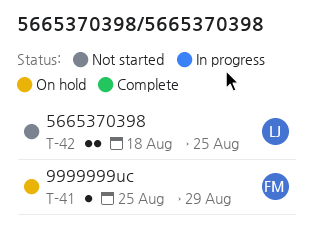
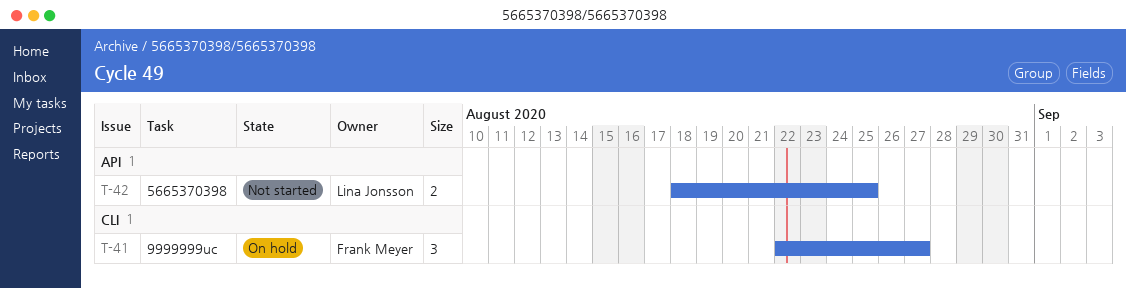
T-41, estimate: 1 -> 3
T-41, start: Aug 25 -> Aug 22
T-41, due: Aug 29 -> Aug 27

